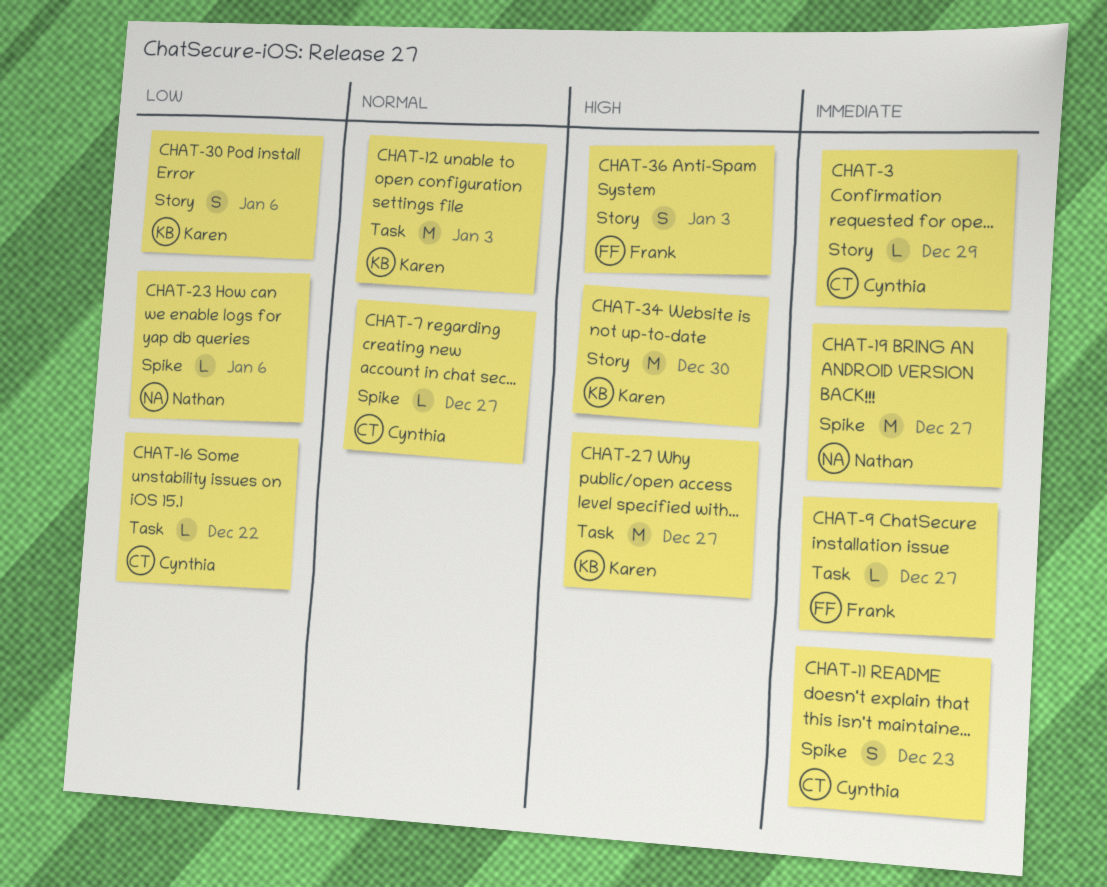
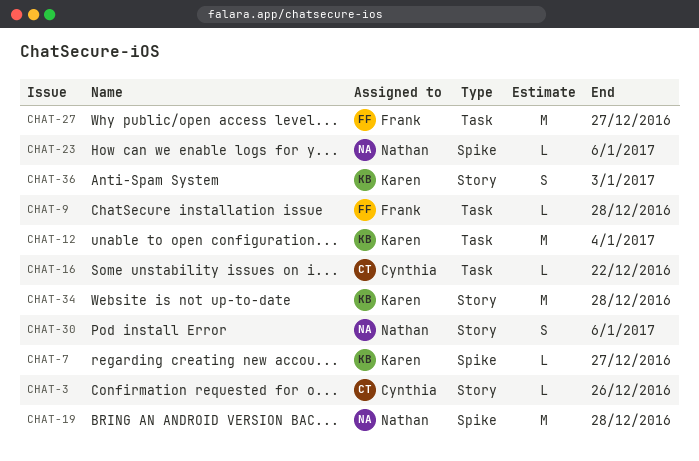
CHAT-3, due: Dec 29 -> Dec 26
CHAT-7, owner: Cynthia -> Karen
CHAT-9, due: Dec 27 -> Dec 28
CHAT-11: present -> none
CHAT-12, due: Jan 3 -> Jan 4
CHAT-19, due: Dec 27 -> Dec 28
CHAT-27, owner: Karen -> Frank
CHAT-30, owner: Karen -> Nathan
CHAT-34, due: Dec 30 -> Dec 28
CHAT-36, owner: Frank -> Karen

